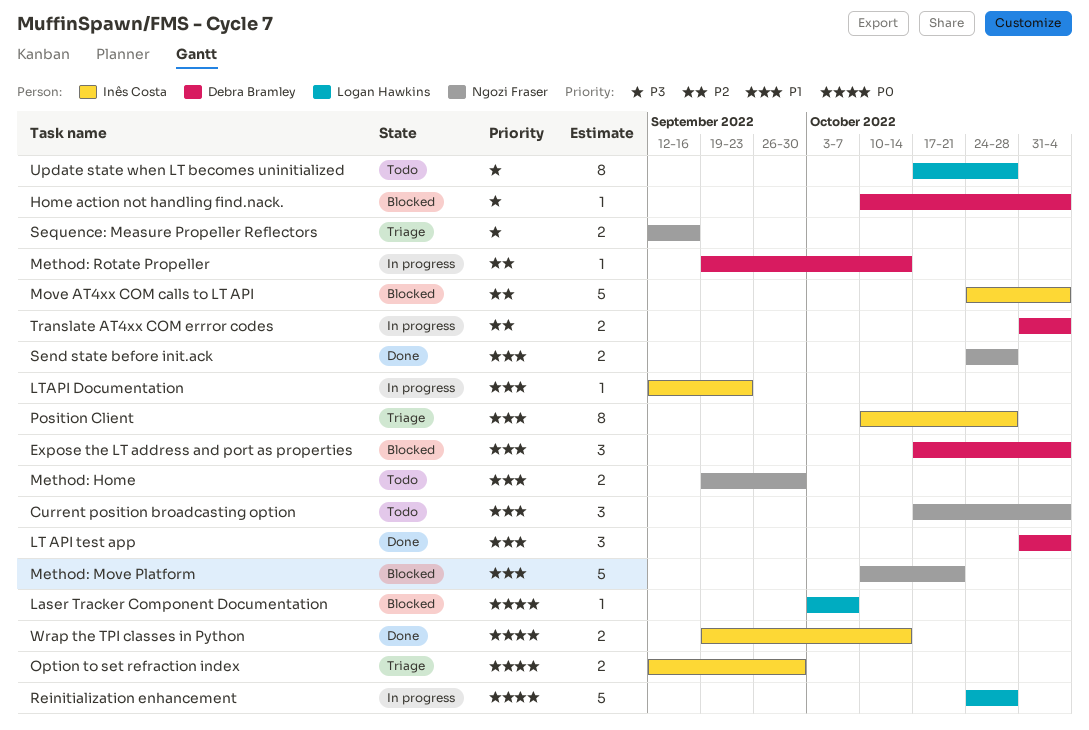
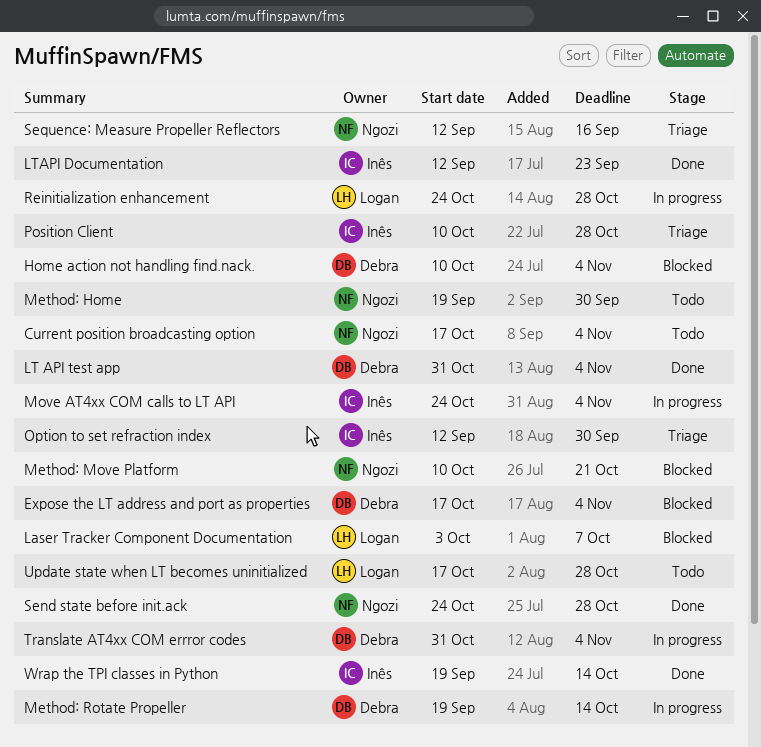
LTAPI Documentation, status: In progress -> Done
Move AT4xx COM calls to LT API, status: Blocked -> In progress

